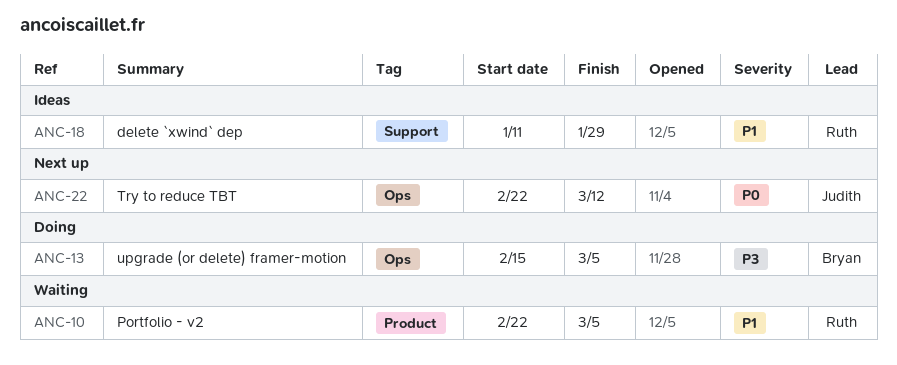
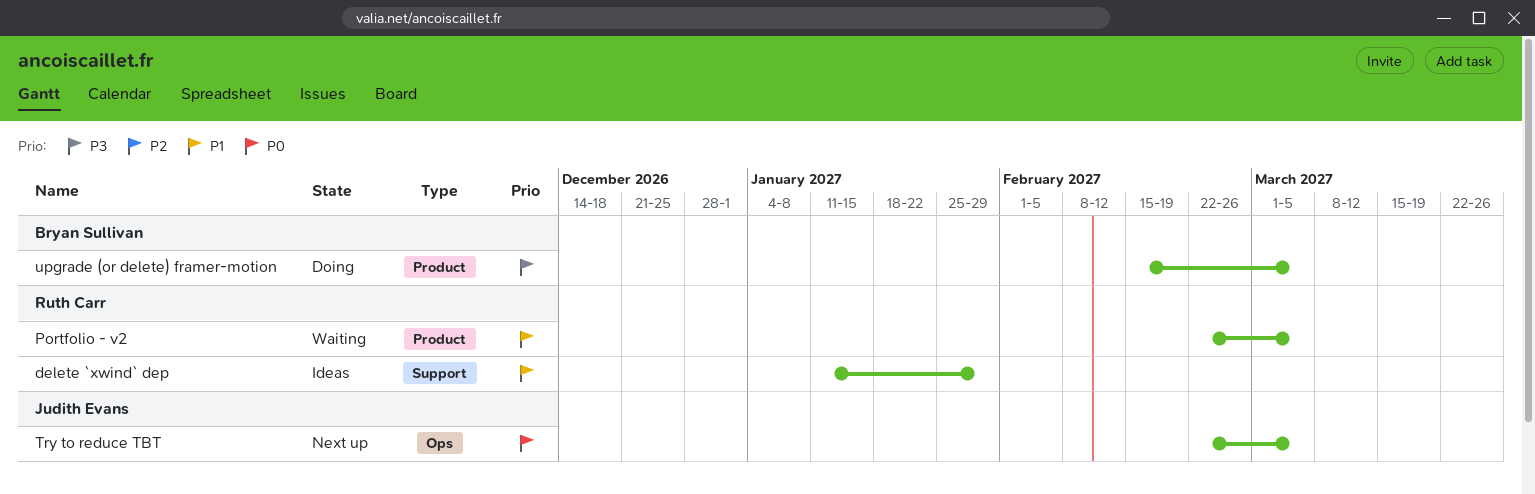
Try to reduce TBT, due: Mar 12 -> Mar 5
upgrade (or delete) framer-motion, label: Ops -> Product

